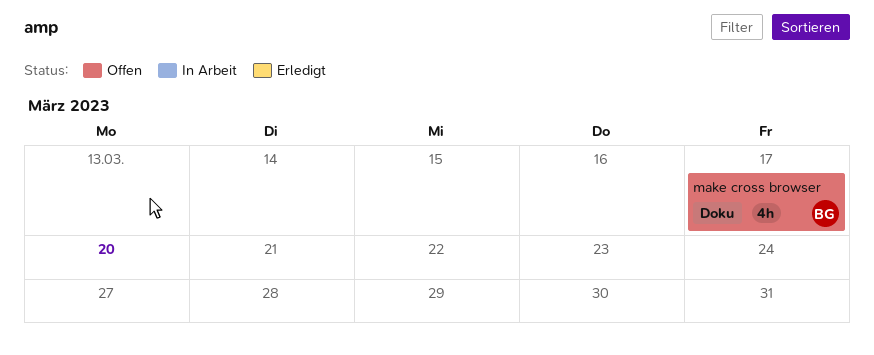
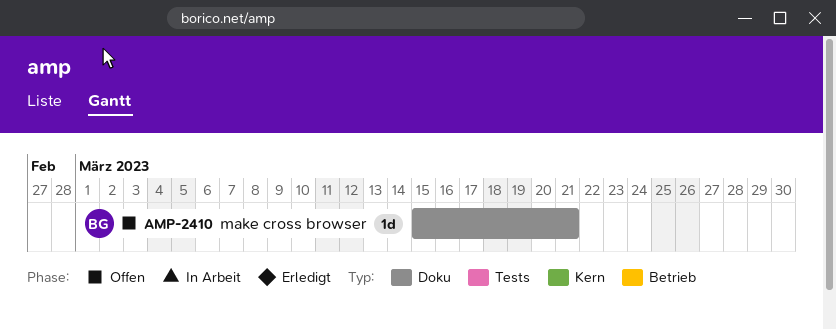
make cross browser, estimate: 4h -> 1d
make cross browser, due: Mar 17 -> Mar 21

